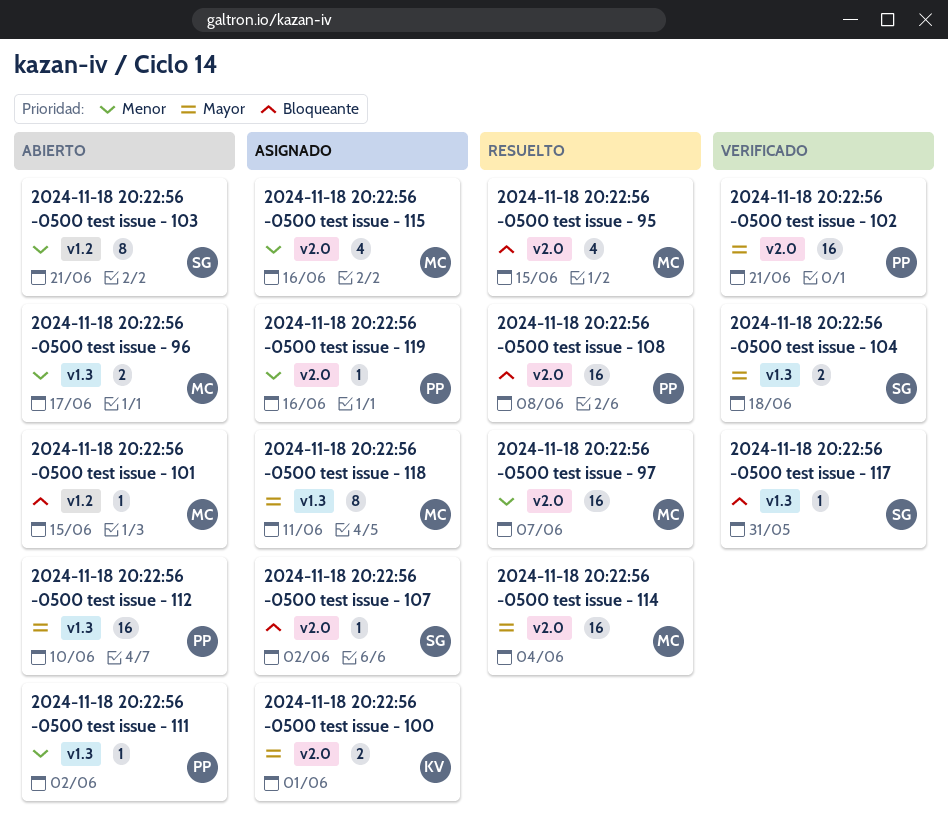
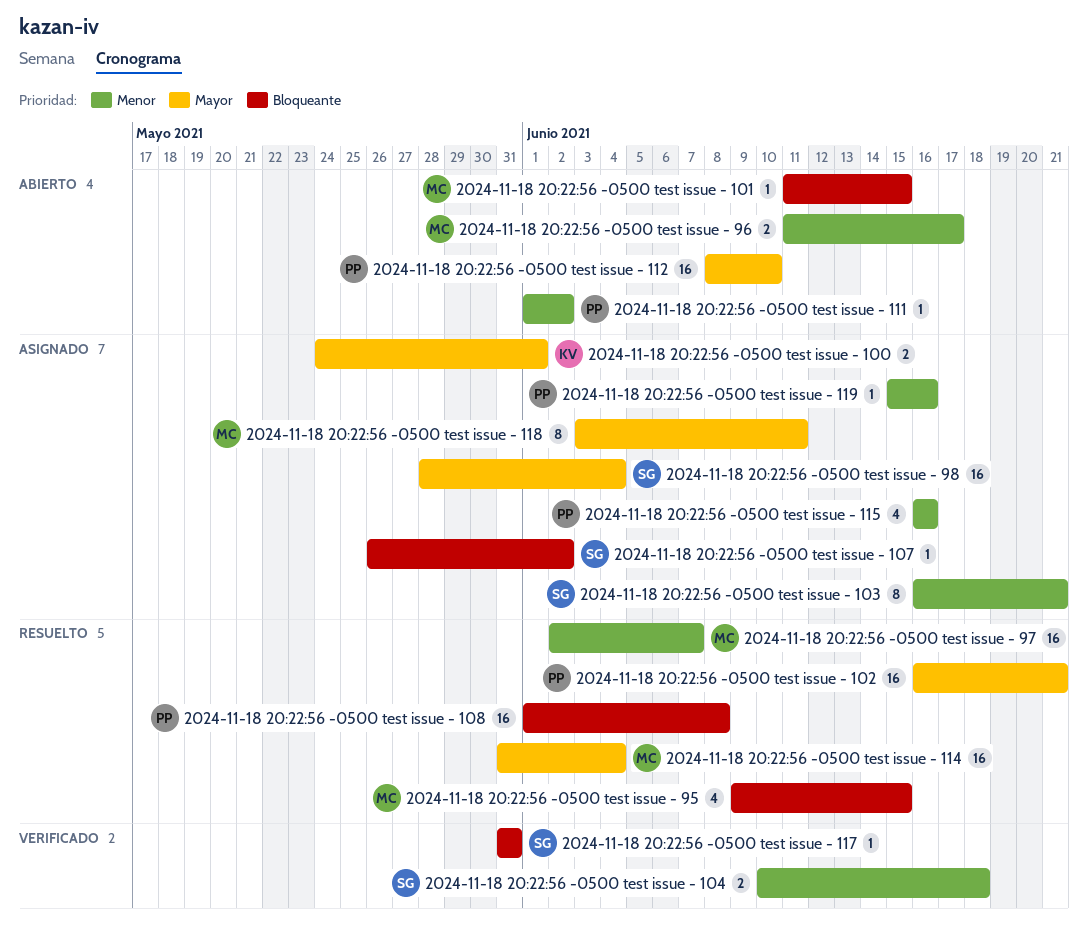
2024-11-18 20:22:56 -0500 test issue - 102, status: Verificado -> Resuelto
2024-11-18 20:22:56 -0500 test issue - 103, status: Abierto -> Asignado
2024-11-18 20:22:56 -0500 test issue - 104, priority: Mayor -> Menor
2024-11-18 20:22:56 -0500 test issue - 115, owner: MC -> PP
2024-11-18 20:22:56 -0500 test issue - 98: none -> present

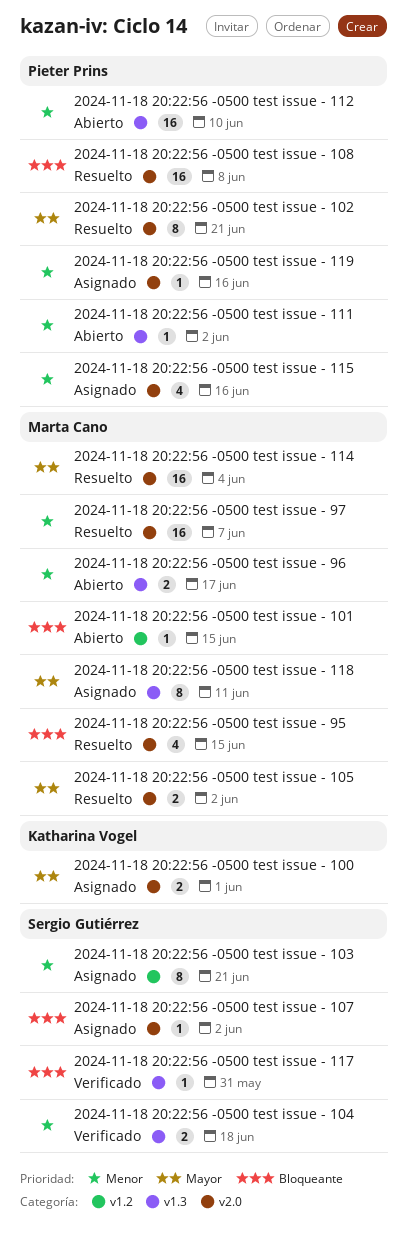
2024-11-18 20:22:56 -0500 test issue - 102, estimate: 16 -> 8
2024-11-18 20:22:56 -0500 test issue - 105: none -> present
2024-11-18 20:22:56 -0500 test issue - 112, priority: Mayor -> Menor
2024-11-18 20:22:56 -0500 test issue - 98: present -> none

